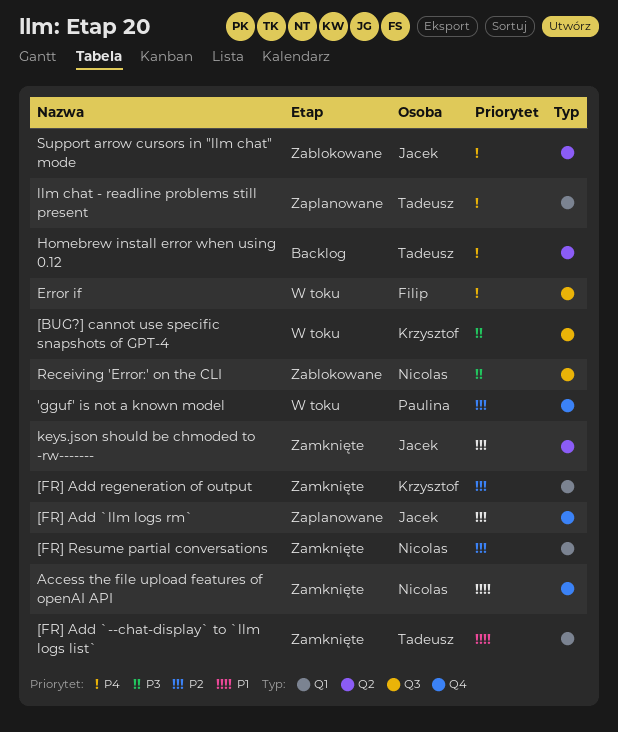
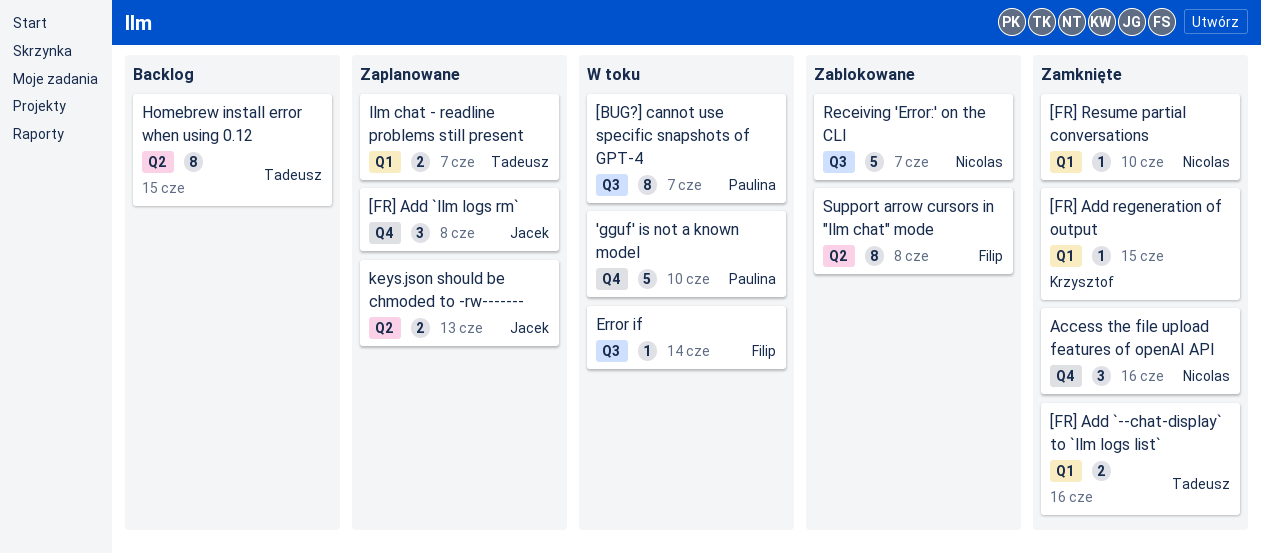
[BUG?] cannot use specific snapshots of GPT-4, owner: Krzysztof -> Paulina
keys.json should be chmoded to -rw-------, status: Zamknięte -> Zaplanowane
Support arrow cursors in "llm chat" mode, owner: Jacek -> Filip

